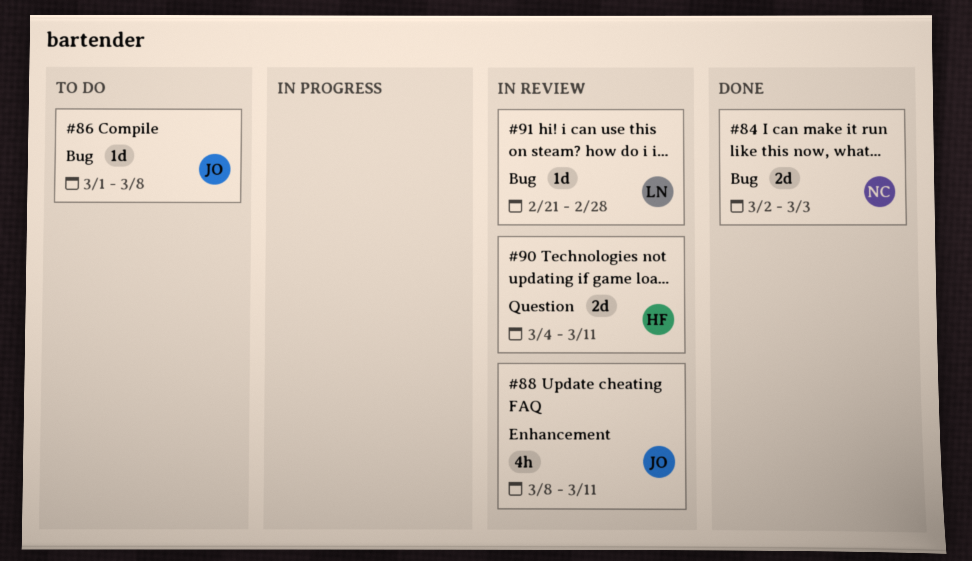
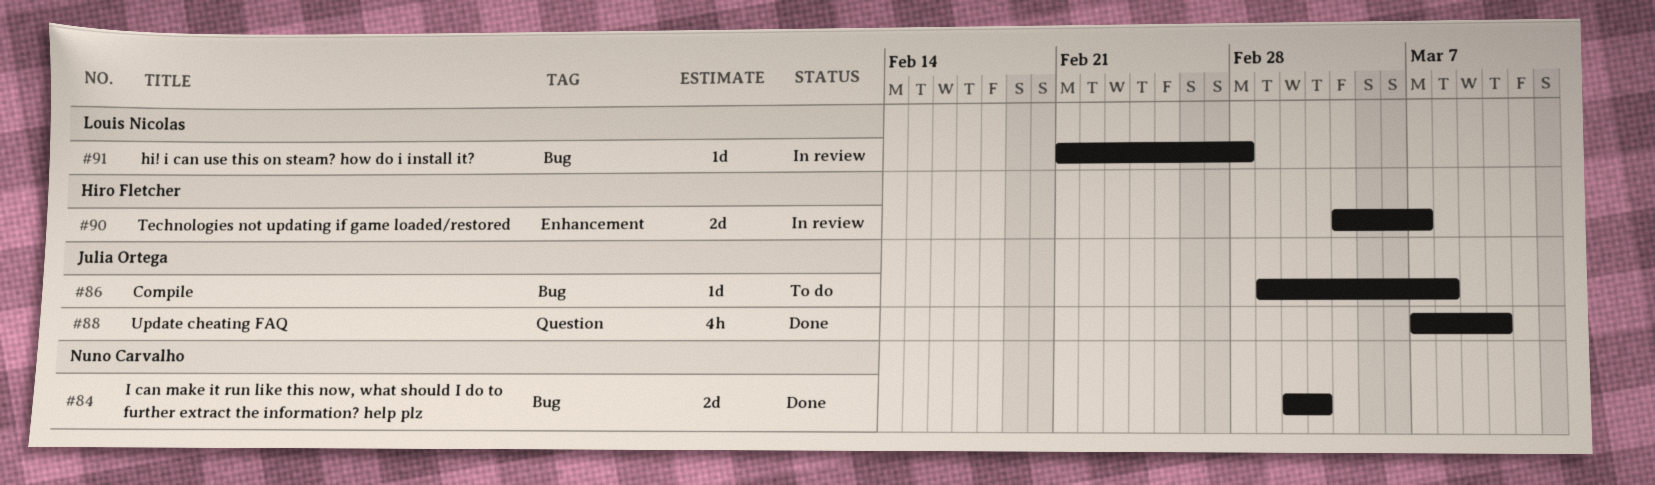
#88, status: In review -> Done
#88, label: Enhancement -> Question
#88, start: Mar 8 -> Mar 7
#88, due: Mar 11 -> Mar 10
#90, label: Question -> Enhancement
#90, due: Mar 11 -> Mar 7

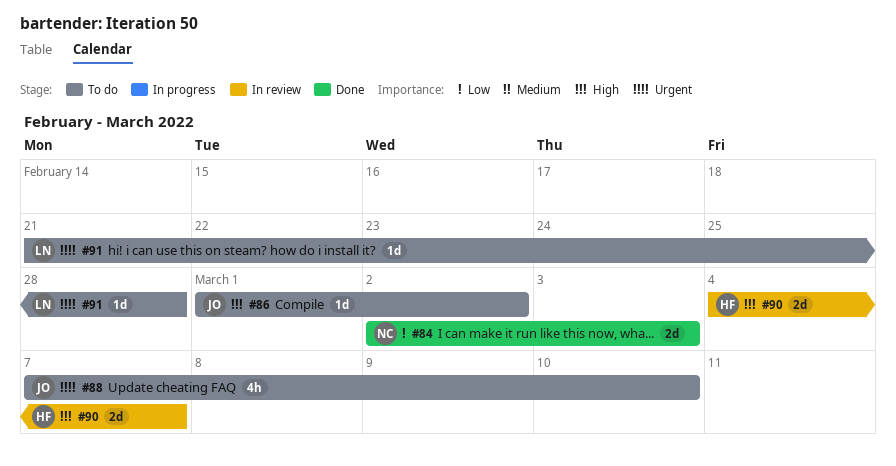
#86, due: Mar 8 -> Mar 2
#88, status: Done -> To do
#91, status: In review -> To do

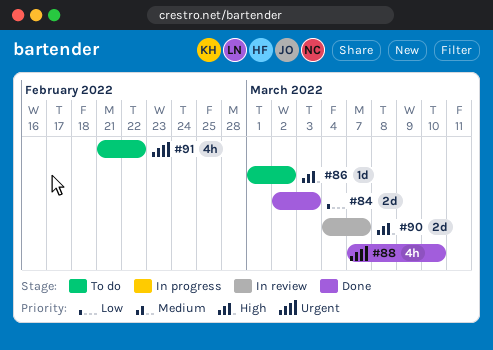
#88, status: To do -> Done
#91, estimate: 1d -> 4h
#91, due: Feb 28 -> Feb 22

